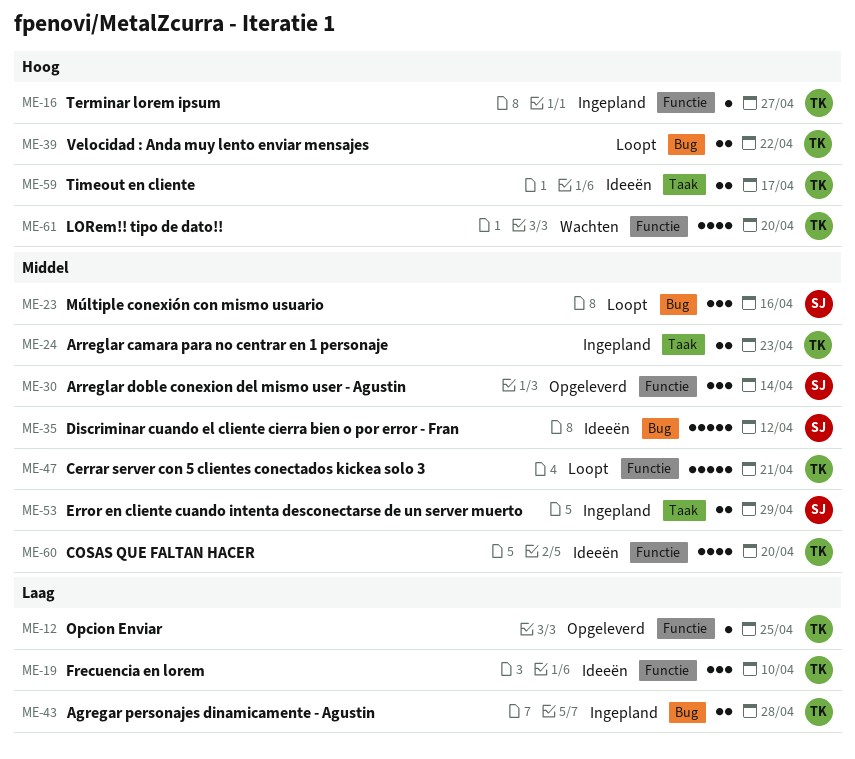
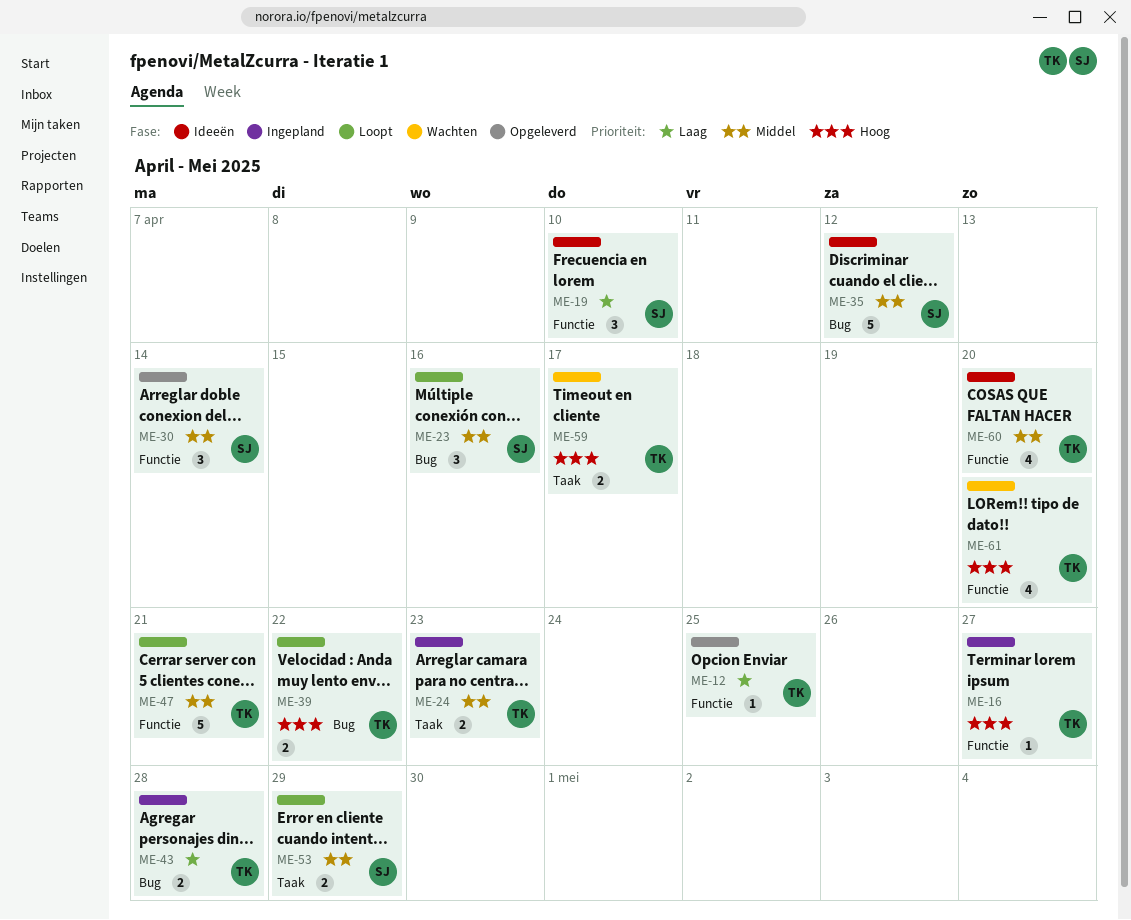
ME-19, owner: TK -> SJ
ME-53, status: Ingepland -> Loopt
ME-59, status: Ideeën -> Wachten

